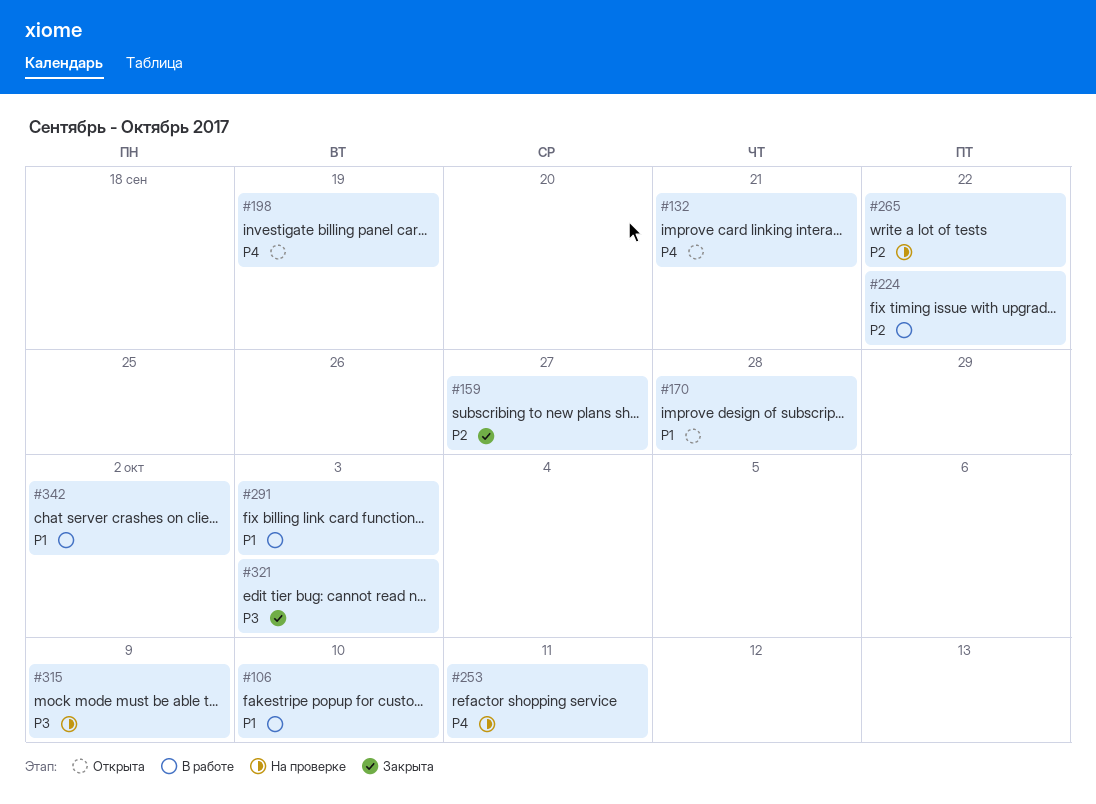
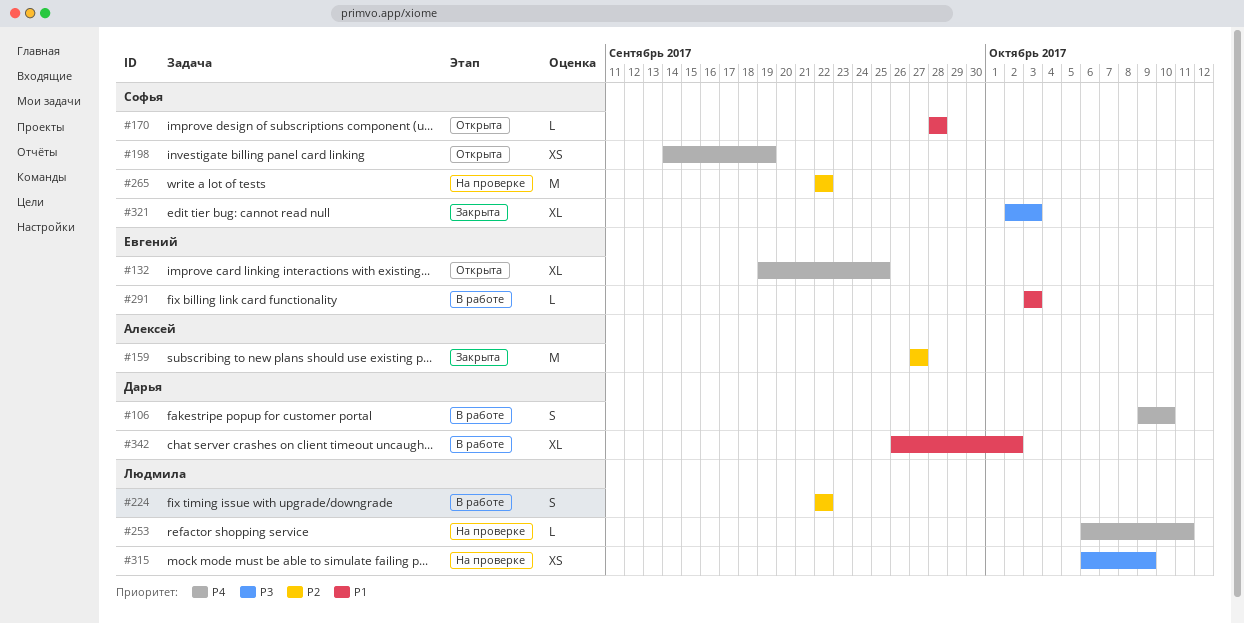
#106, priority: P1 -> P4
#132, due: Sep 21 -> Sep 25

